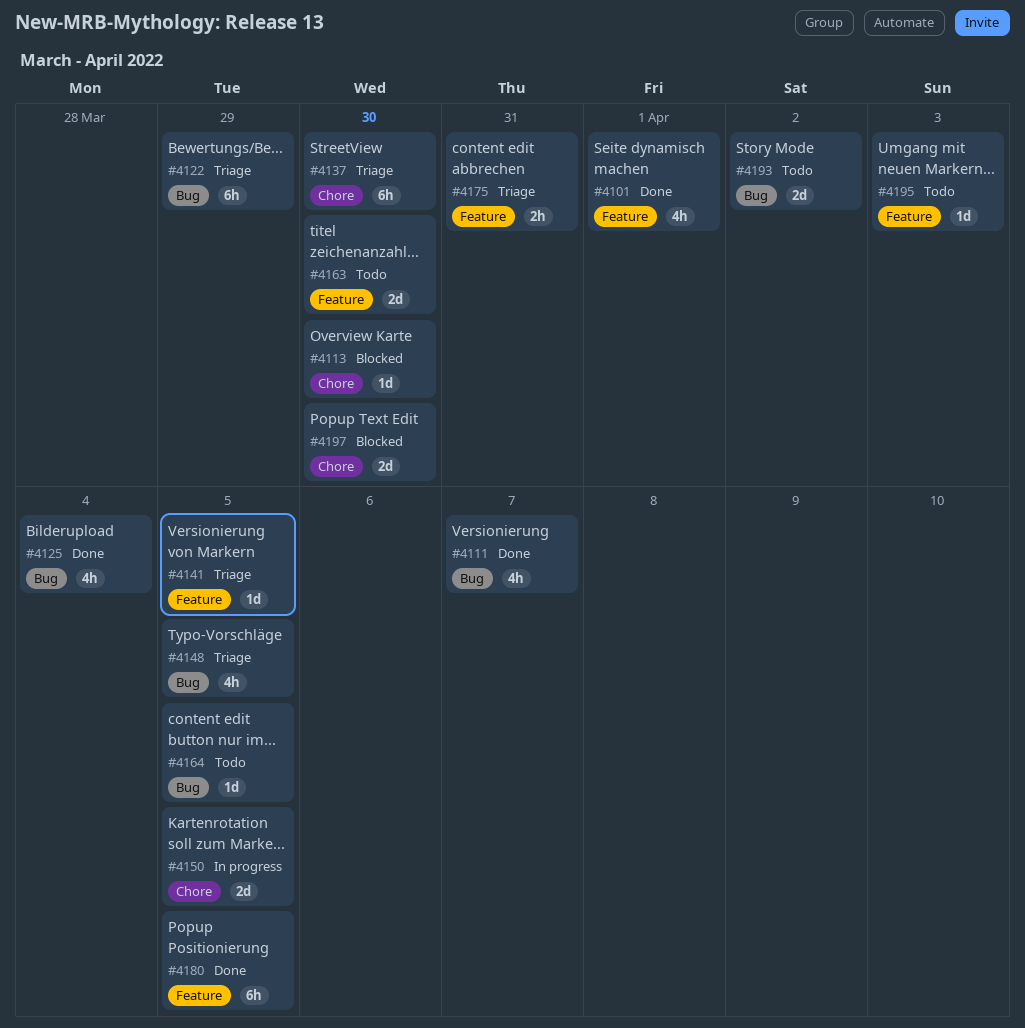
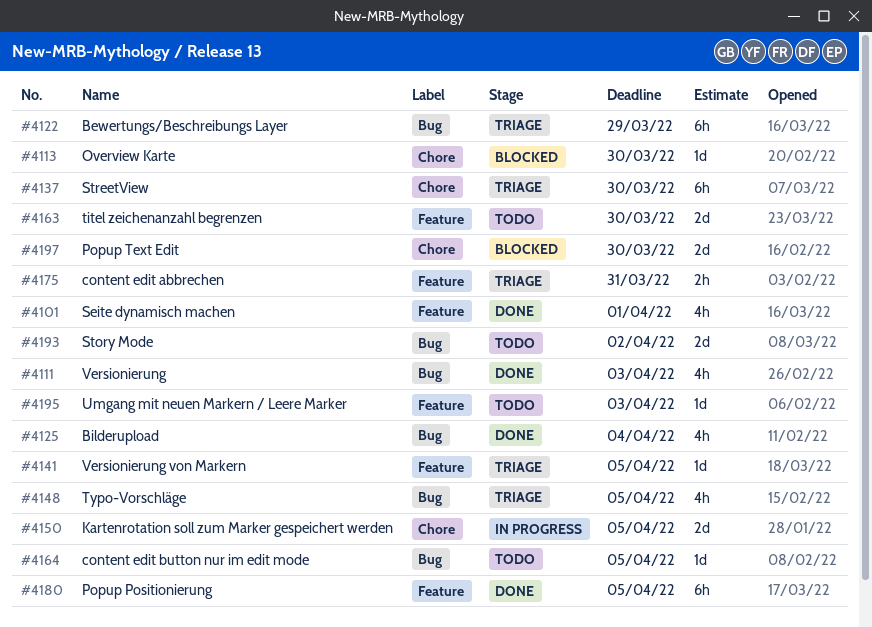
#4111, due: Apr 7 -> Apr 3

